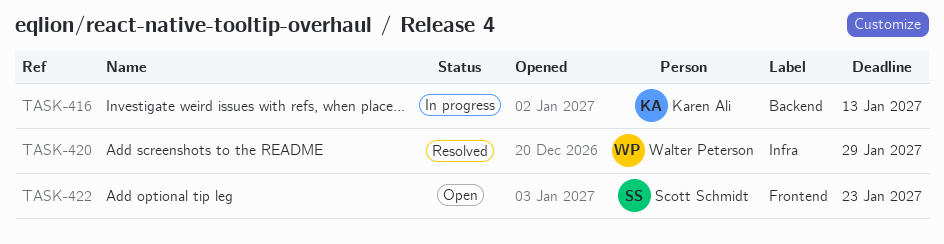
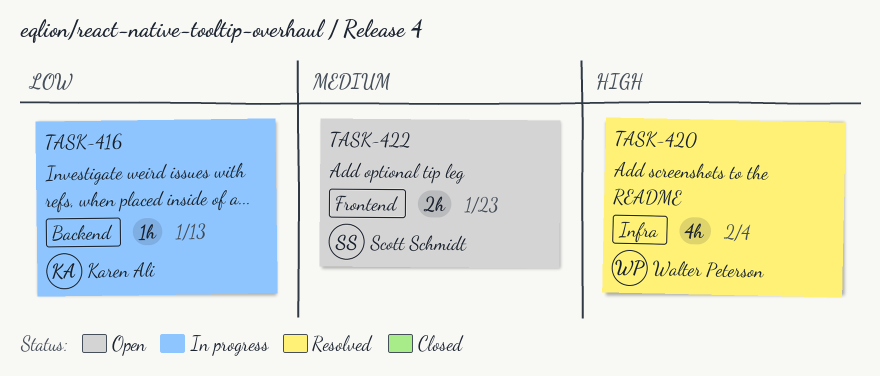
TASK-420, due: Jan 29 -> Feb 4

